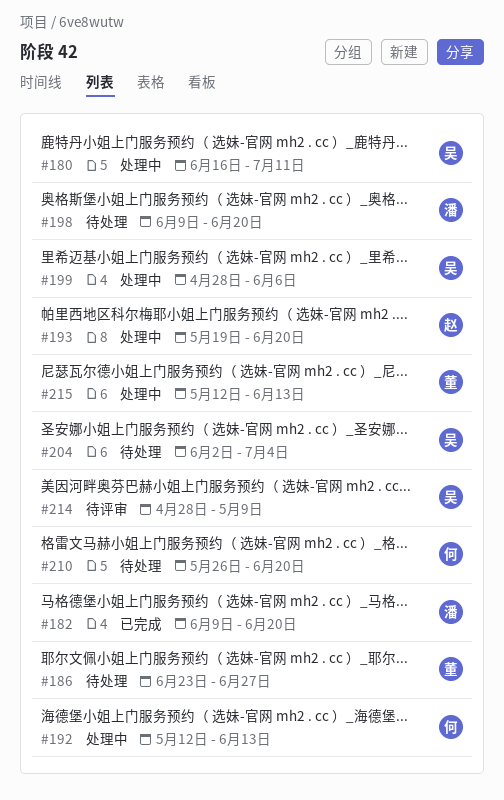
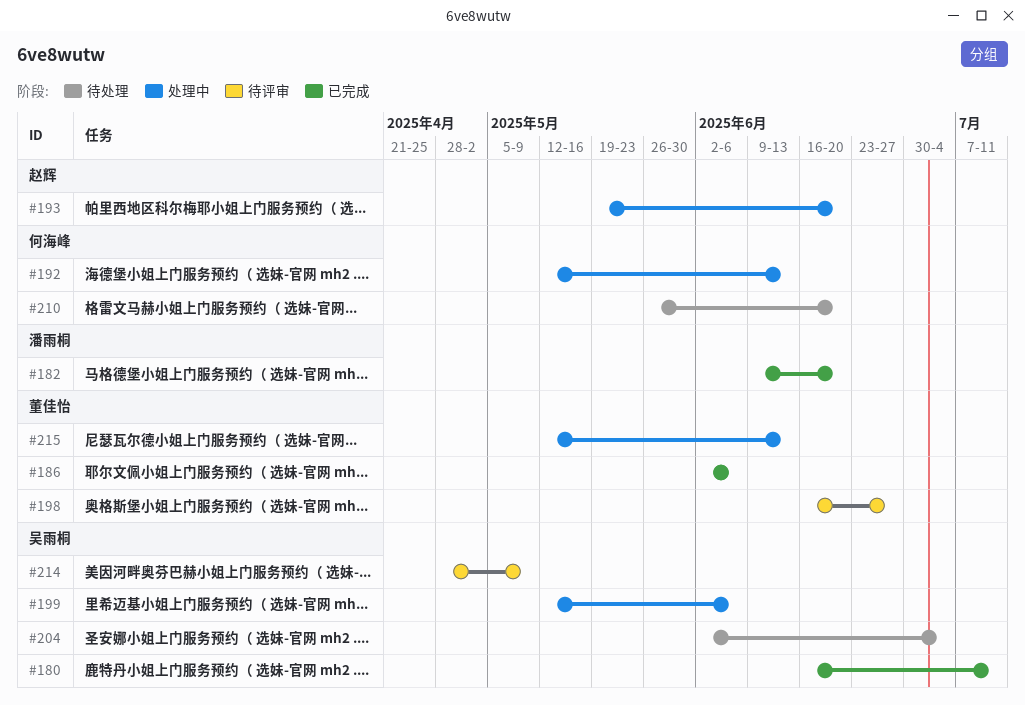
#180, status: 处理中 -> 已完成
#186, status: 待处理 -> 已完成
#186, start: Jun 23 -> Jun 2
#186, due: Jun 27 -> Jun 6
#198, status: 待处理 -> 待评审
#198, owner: 潘雨桐 -> 董佳怡
#198, start: Jun 9 -> Jun 16
#198, due: Jun 20 -> Jun 27
#199, start: Apr 28 -> May 12

